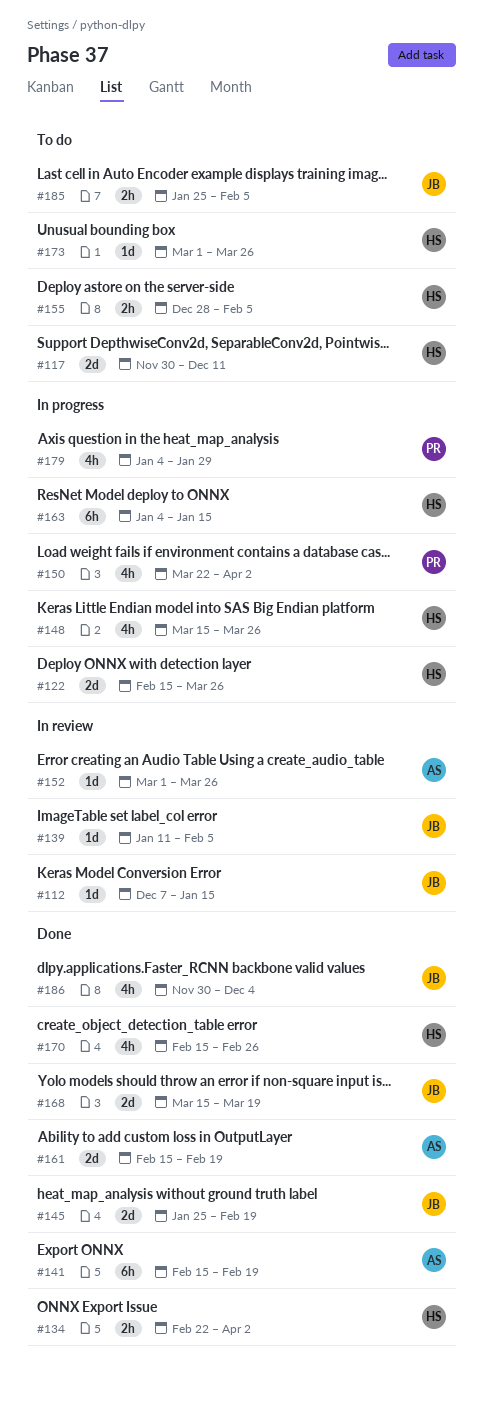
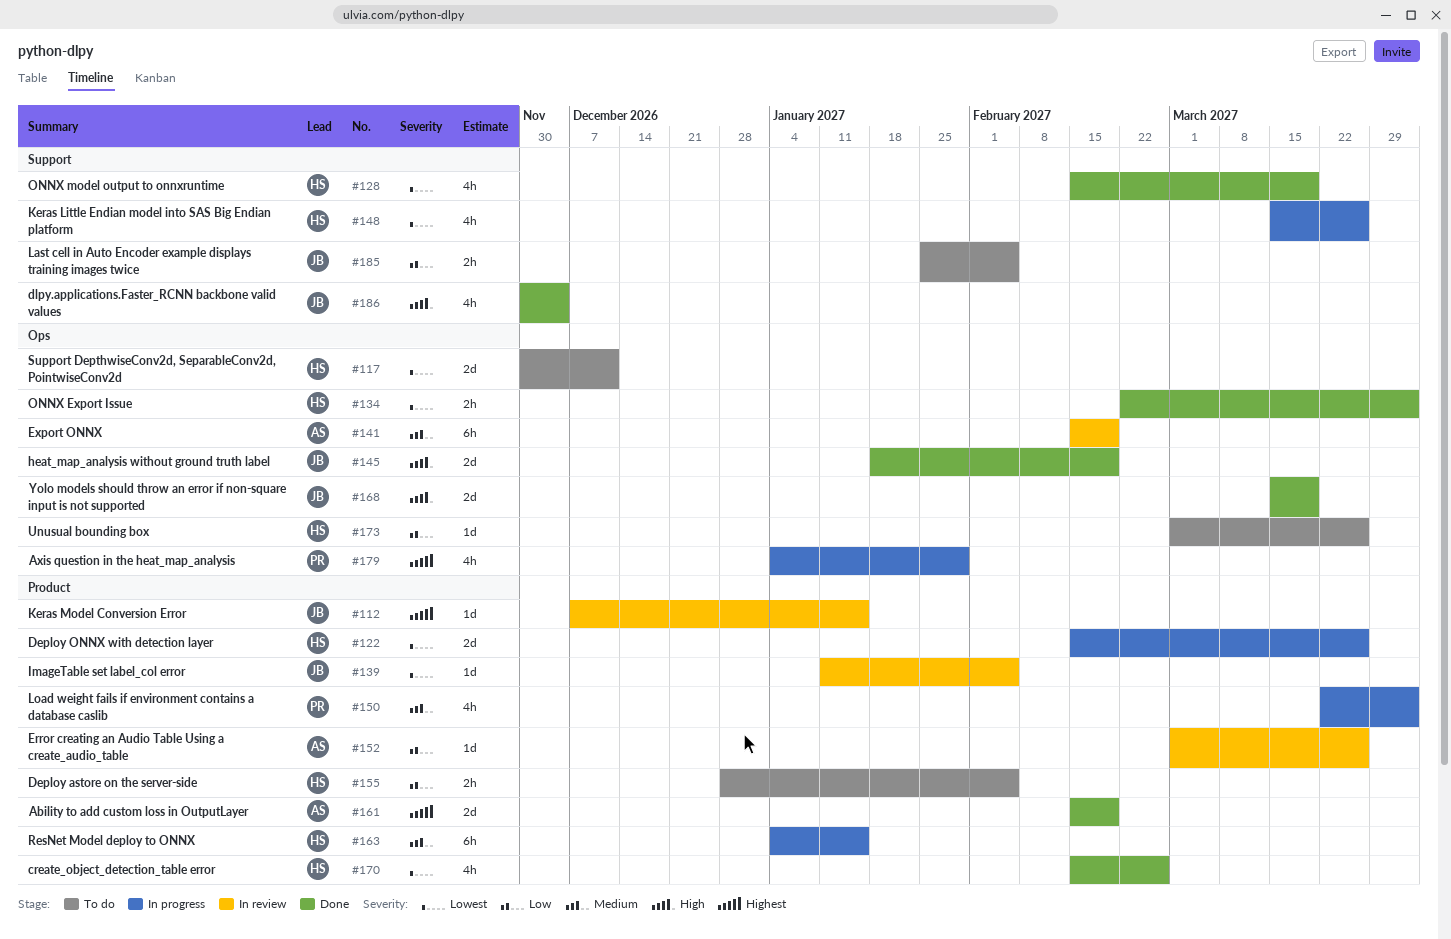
#128: none -> present
#141, status: Done -> In review
#145, start: Jan 25 -> Jan 18

